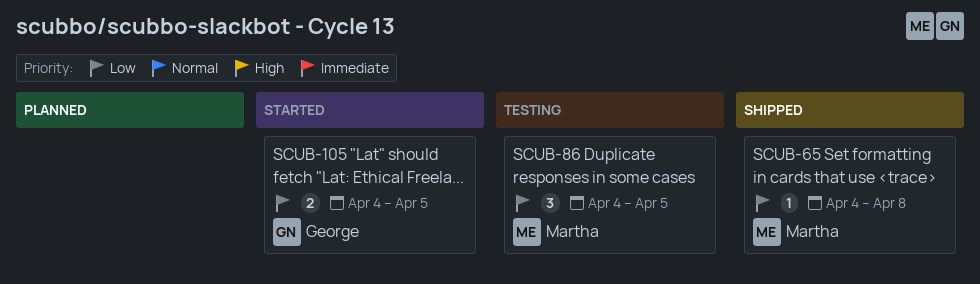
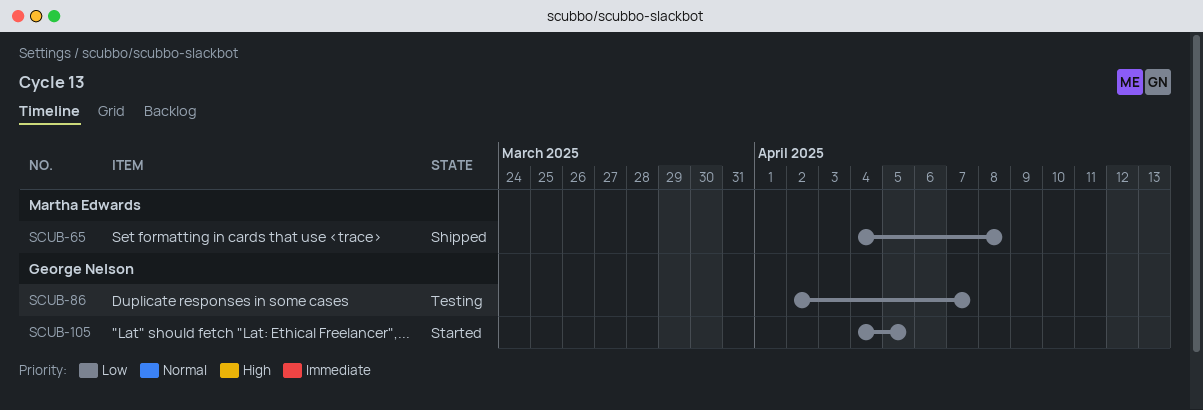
SCUB-86, owner: Martha Edwards -> George Nelson
SCUB-86, start: Apr 4 -> Apr 2
SCUB-86, due: Apr 5 -> Apr 7

